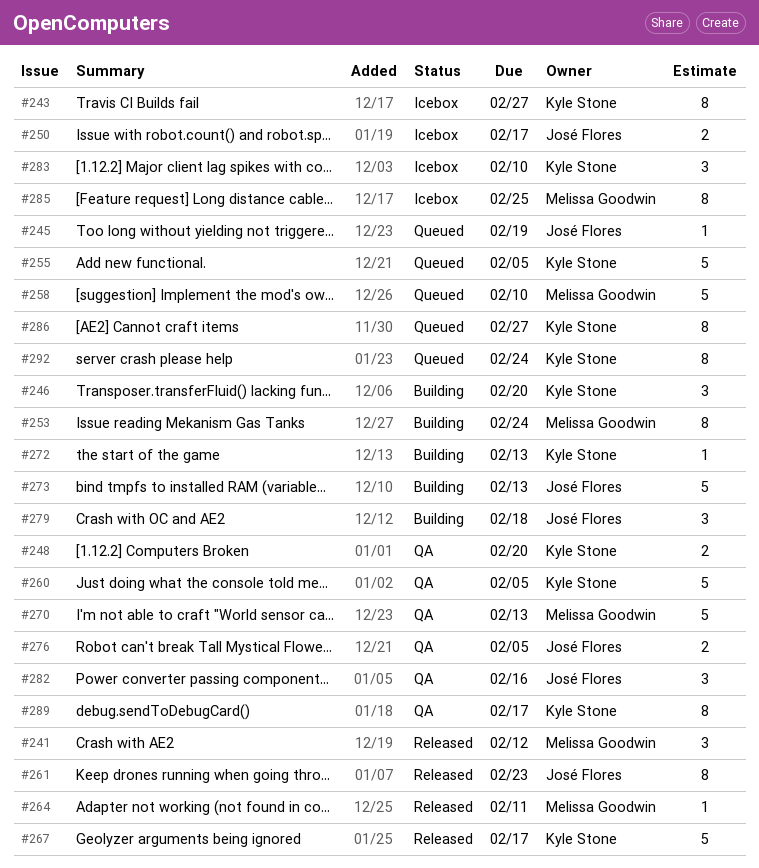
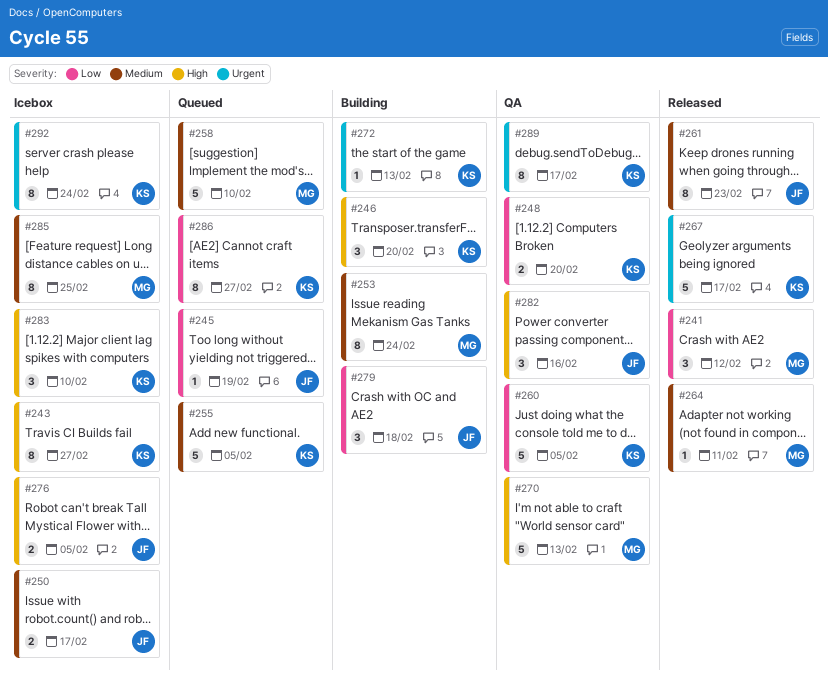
#273: present -> none
#276, status: QA -> Icebox
#292, status: Queued -> Icebox

